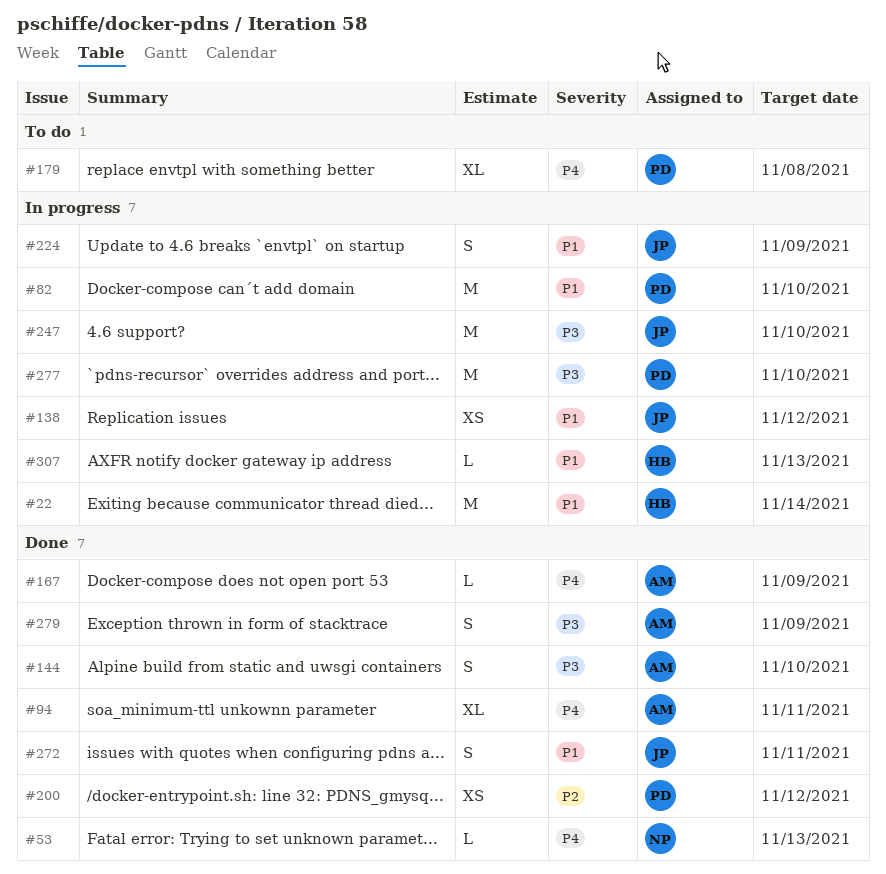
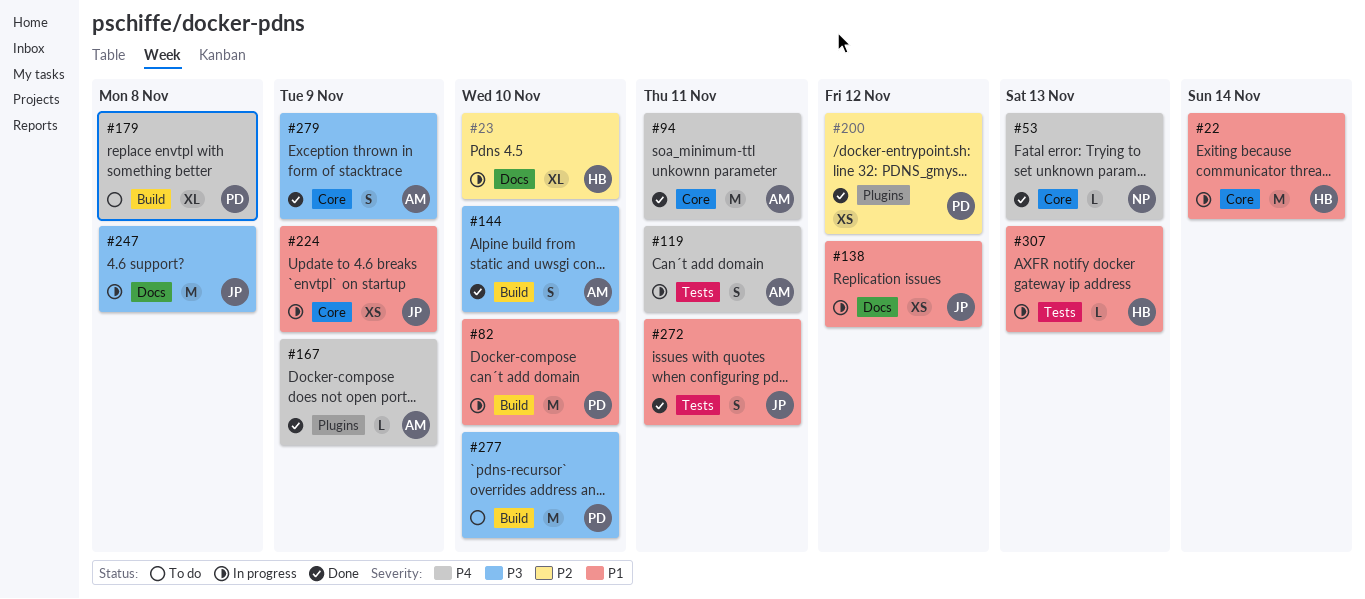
#23: none -> present
#94, estimate: XL -> M
#119: none -> present
#224, estimate: S -> XS
#247, due: Nov 10 -> Nov 8
#277, status: In progress -> To do

